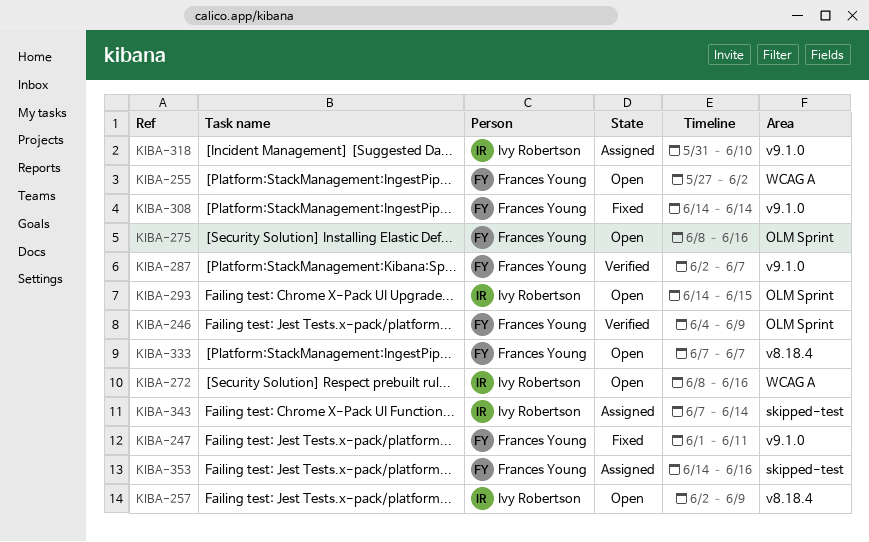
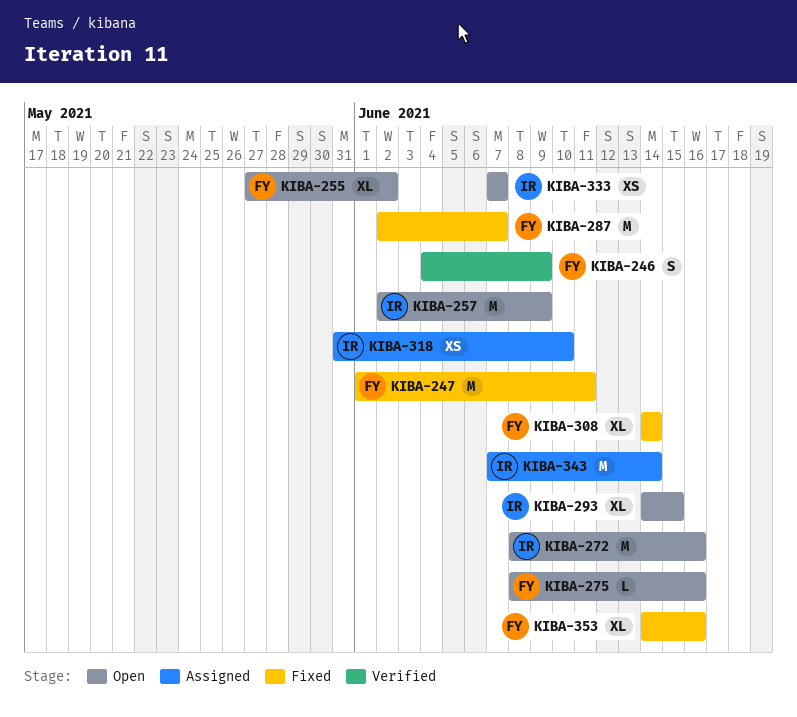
KIBA-287, status: Verified -> Fixed
KIBA-333, owner: Frances Young -> Ivy Robertson
KIBA-353, status: Assigned -> Fixed

